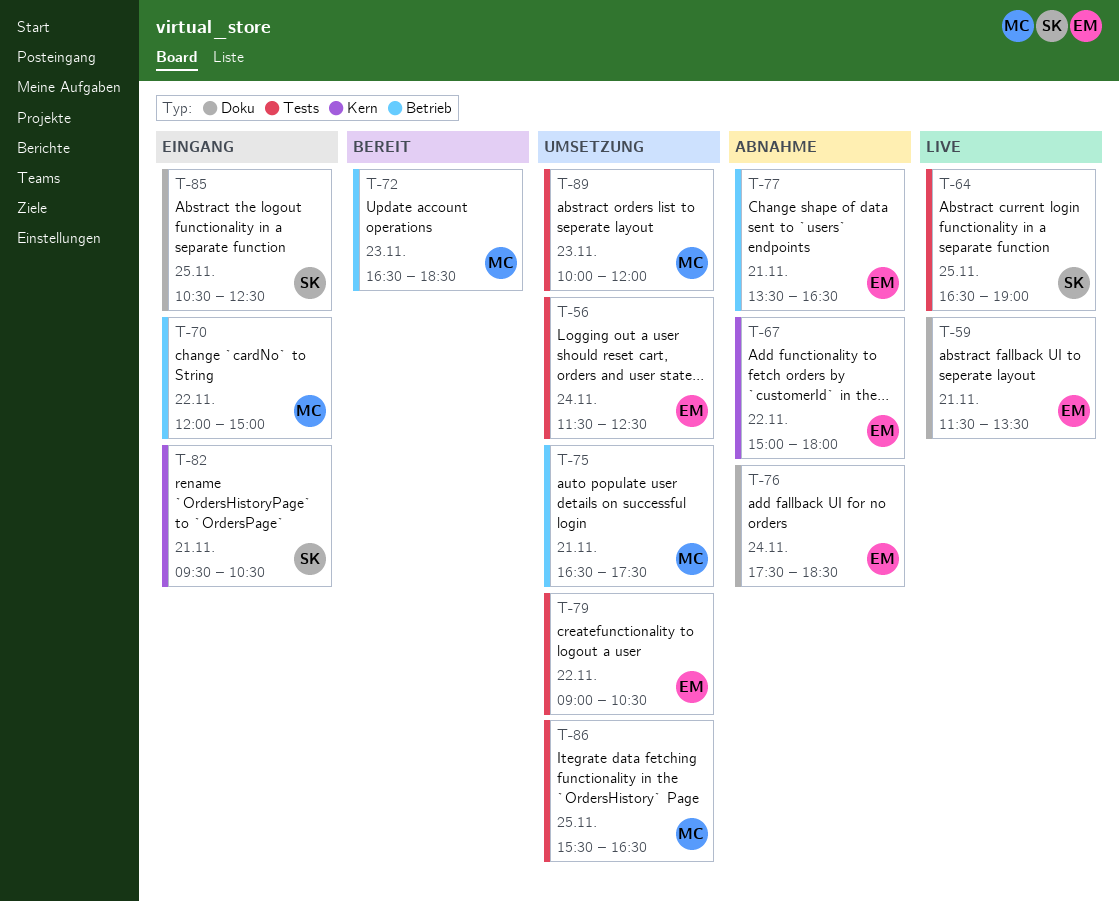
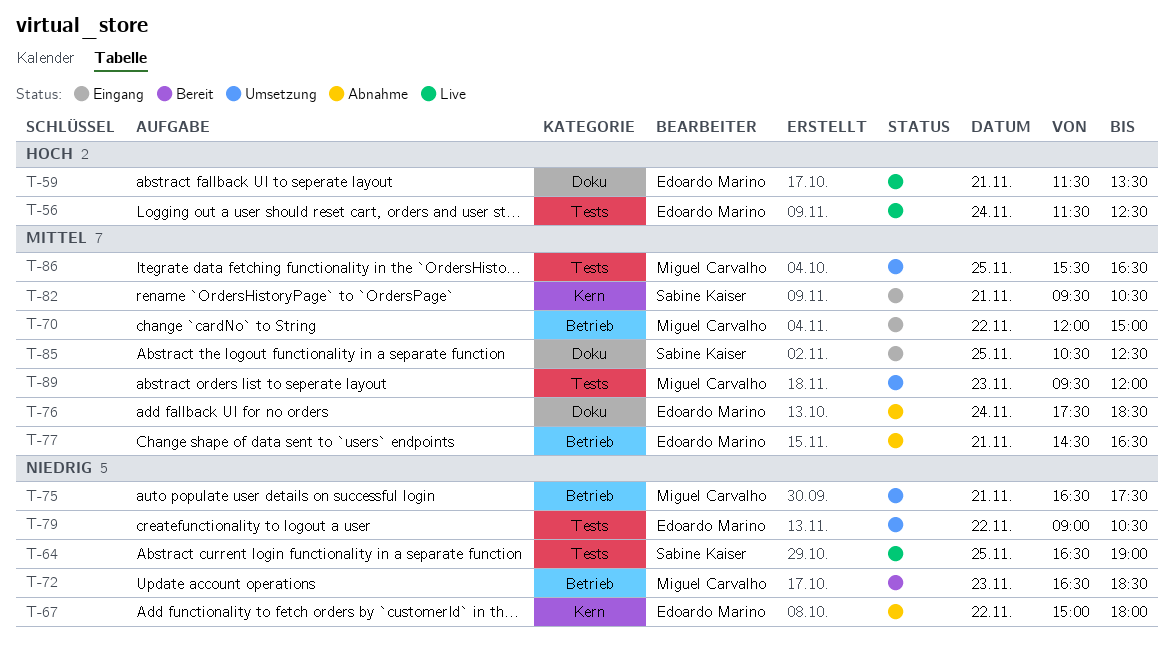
T-56, status: Umsetzung -> Live
T-77, begins: 13:30 -> 14:30
T-89, begins: 10:00 -> 09:30

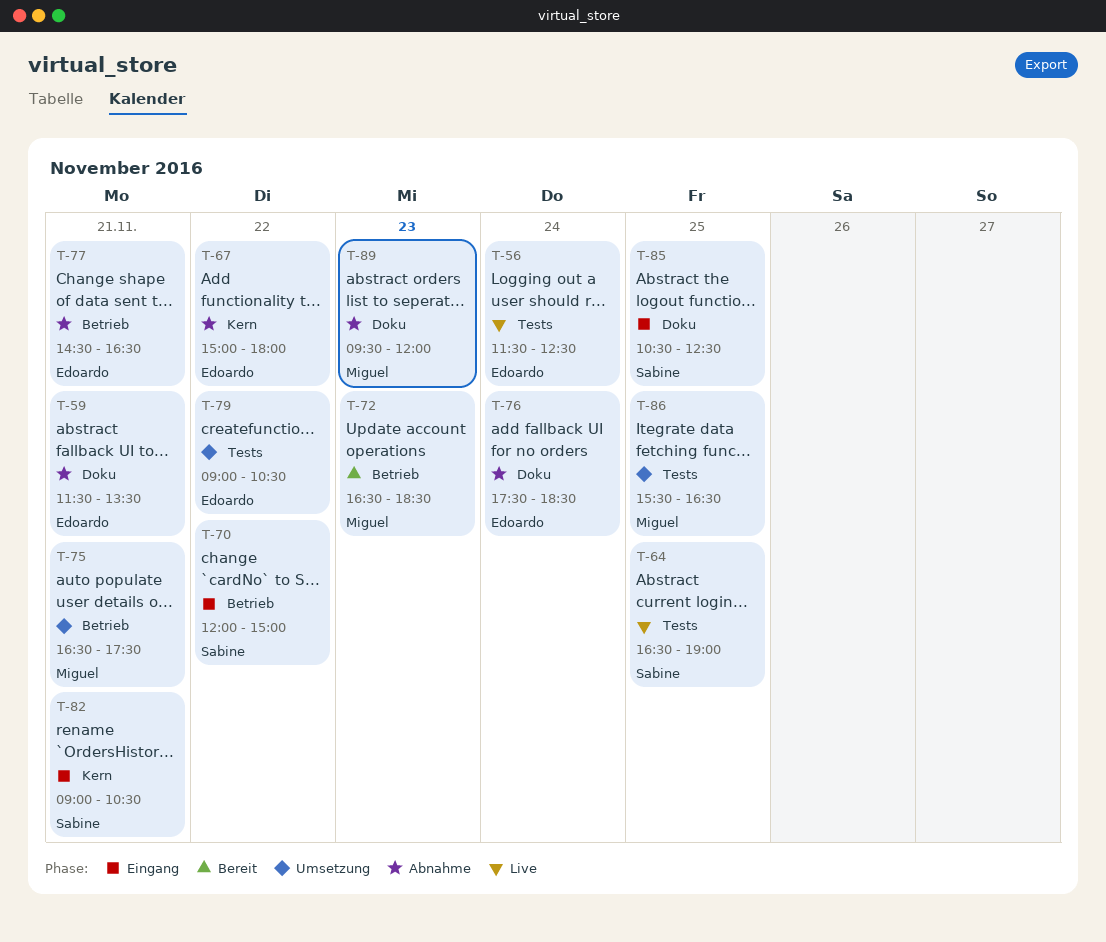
T-59, status: Live -> Abnahme
T-70, owner: Miguel Carvalho -> Sabine Kaiser
T-82, begins: 09:30 -> 09:00
T-89, status: Umsetzung -> Abnahme
T-89, label: Tests -> Doku

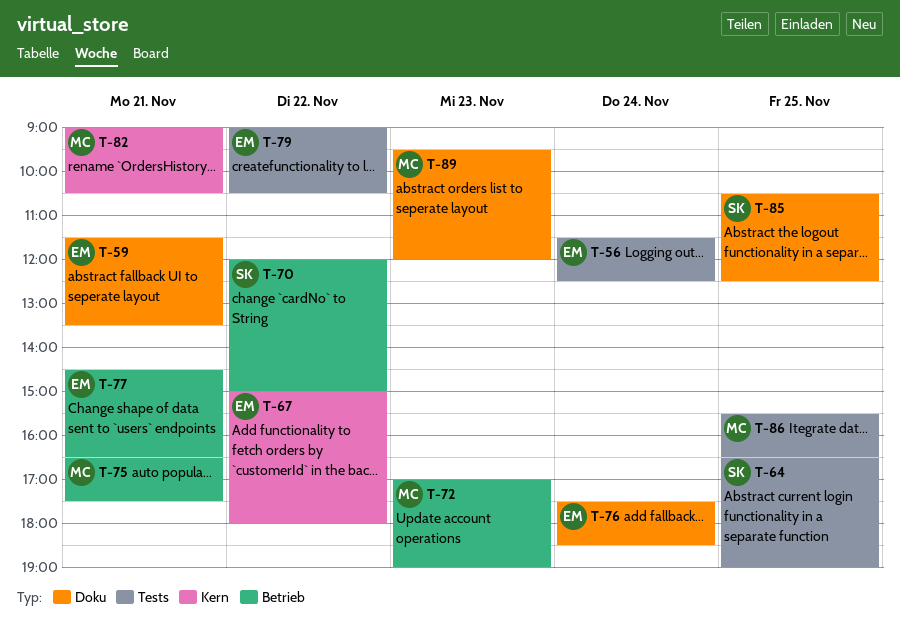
T-72, begins: 16:30 -> 17:00
T-72, ends: 18:30 -> 19:00
T-82, owner: Sabine -> Miguel

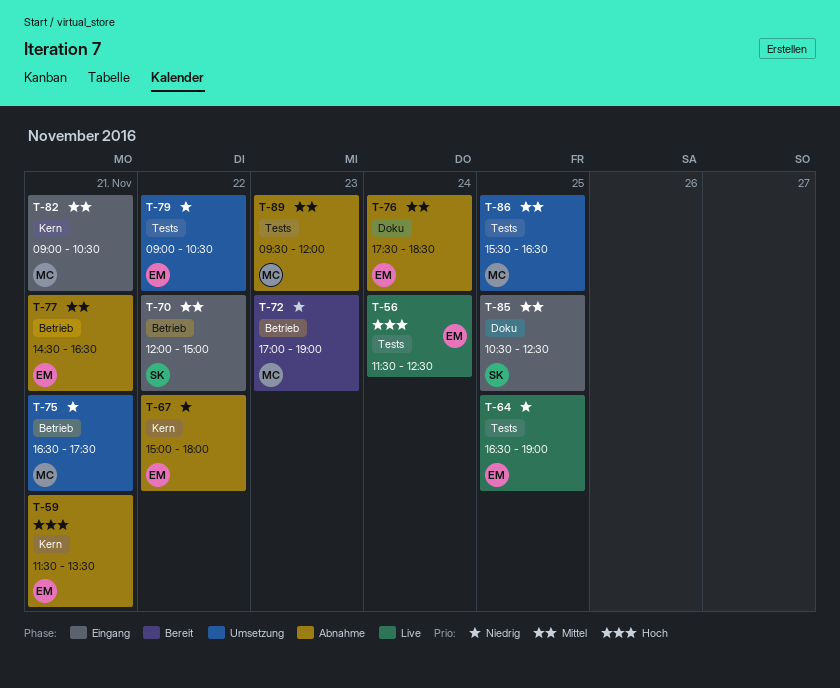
T-59, label: Doku -> Kern
T-64, owner: SK -> EM
T-89, label: Doku -> Tests

